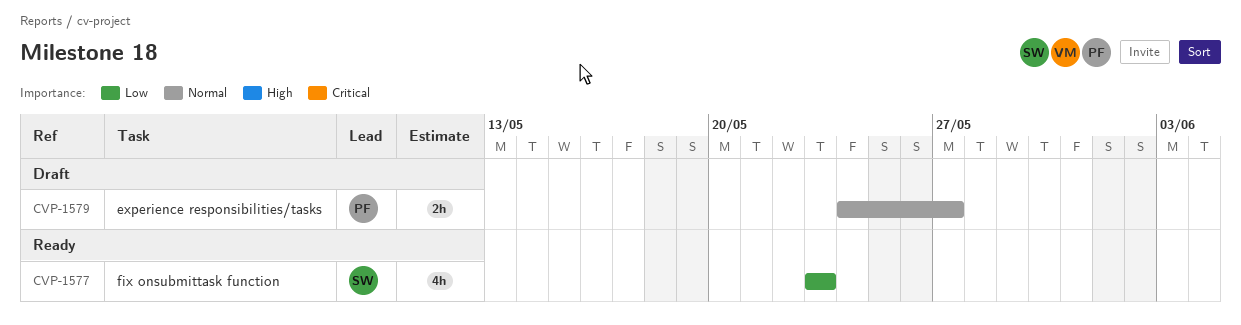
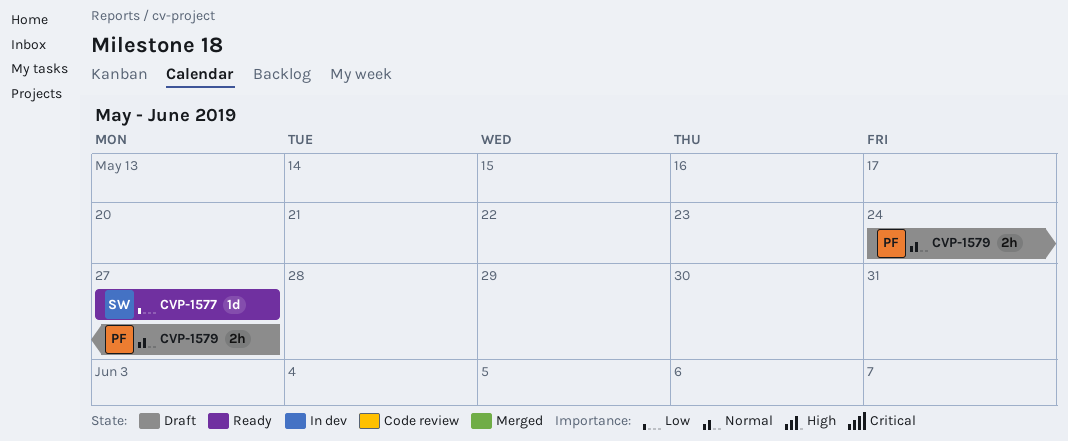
CVP-1577, estimate: 4h -> 1d
CVP-1577, start: May 23 -> May 27
CVP-1577, due: May 23 -> May 27

